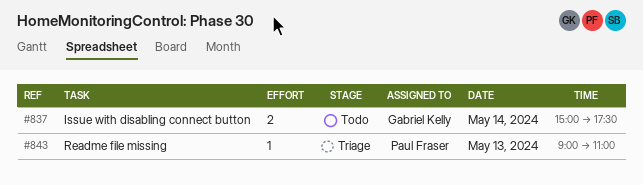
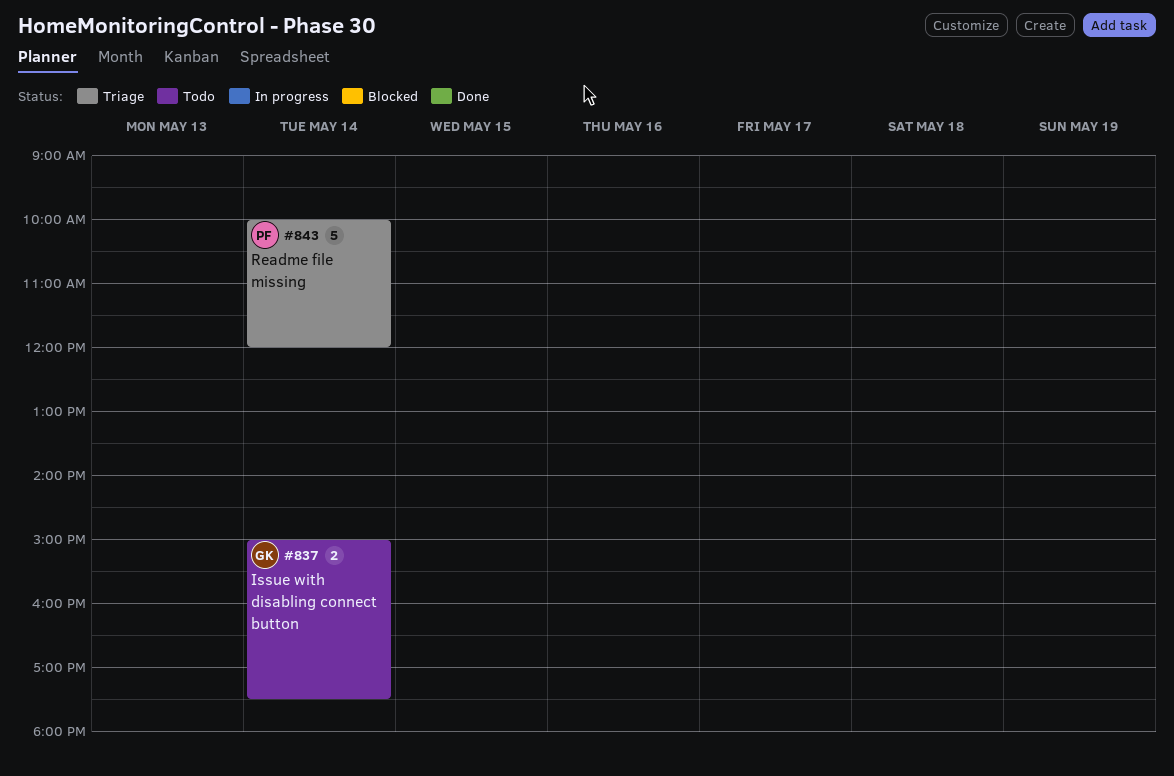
#843, estimate: 1 -> 5
#843, day: May 13 -> May 14
#843, begins: 09:00 -> 10:00
#843, ends: 11:00 -> 12:00

